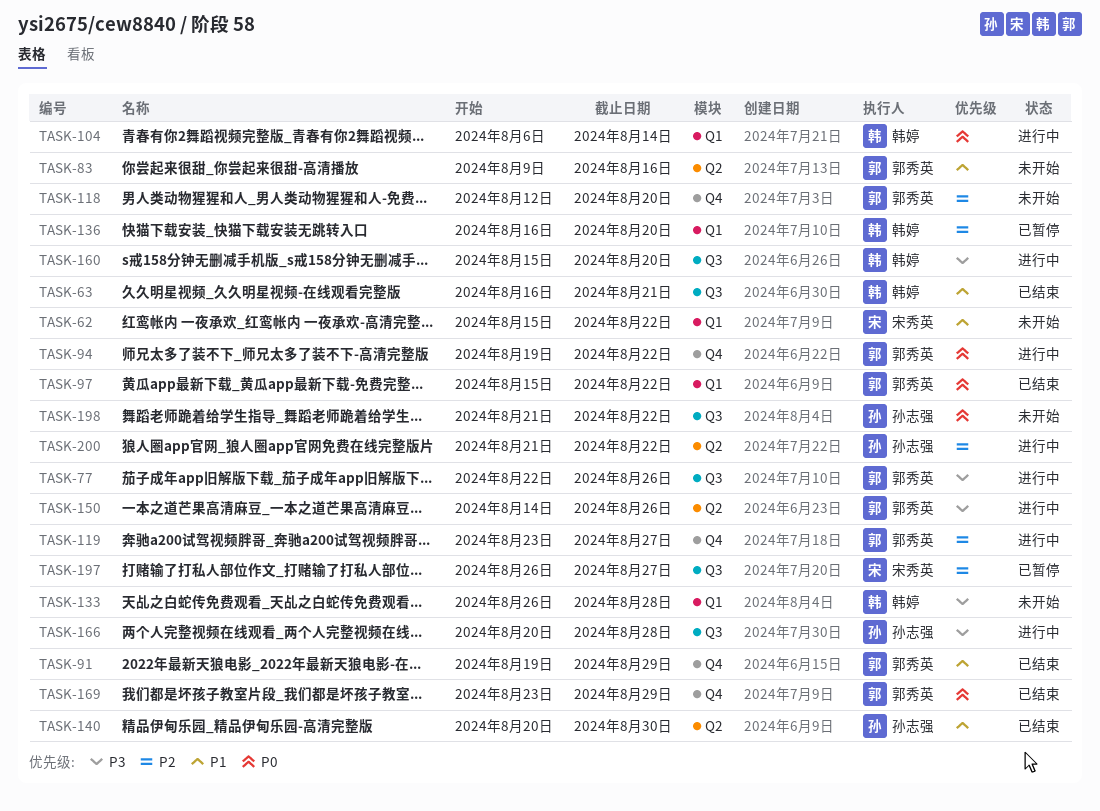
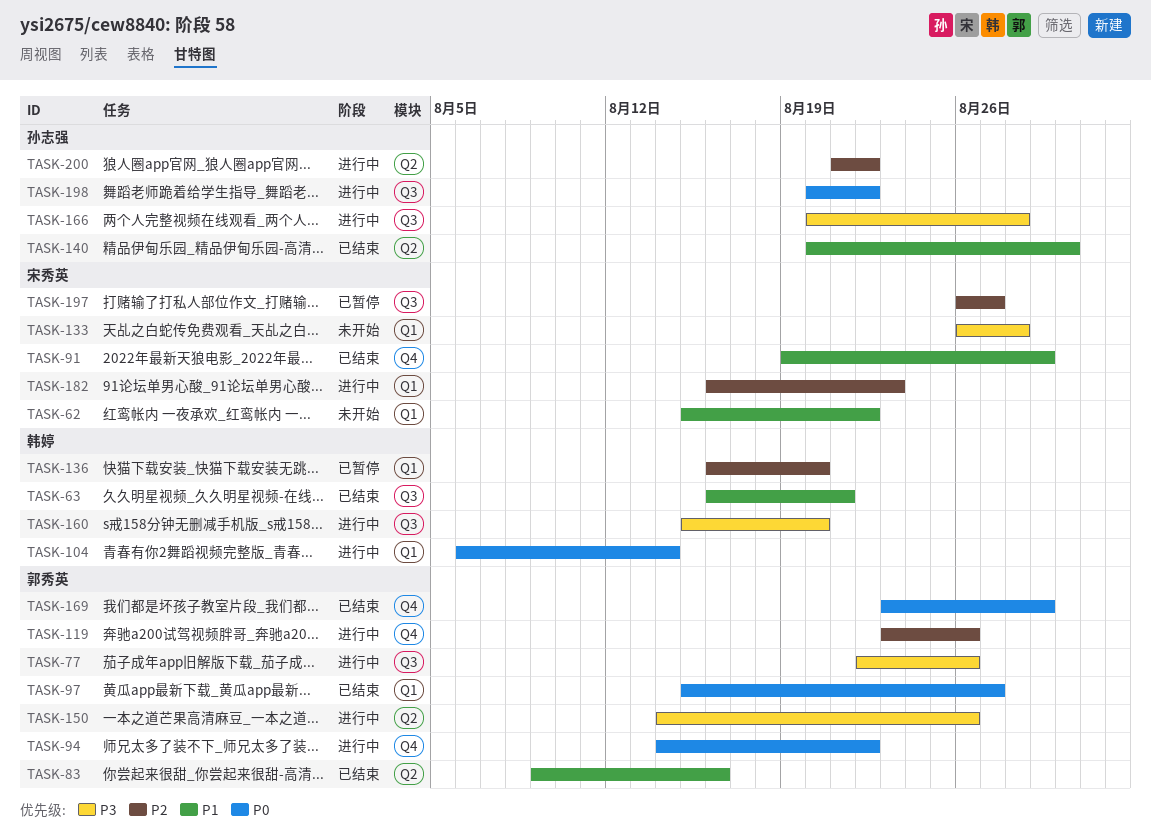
TASK-83, status: 未开始 -> 已结束
TASK-91, owner: 郭秀英 -> 宋秀英
TASK-94, start: Aug 19 -> Aug 14
TASK-97, due: Aug 22 -> Aug 27
TASK-118: present -> none
TASK-119, due: Aug 27 -> Aug 26
TASK-133, owner: 韩婷 -> 宋秀英
TASK-182: none -> present
TASK-198, status: 未开始 -> 进行中
TASK-198, start: Aug 21 -> Aug 20

